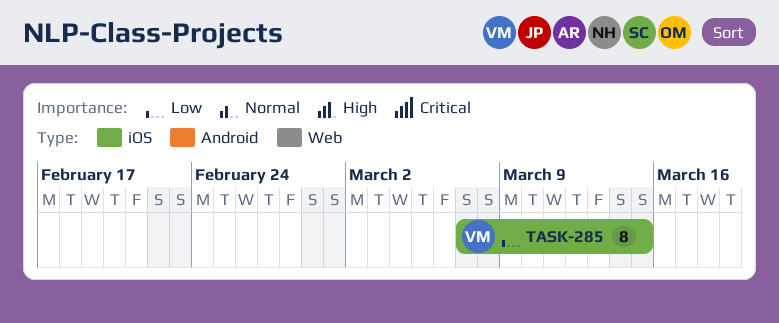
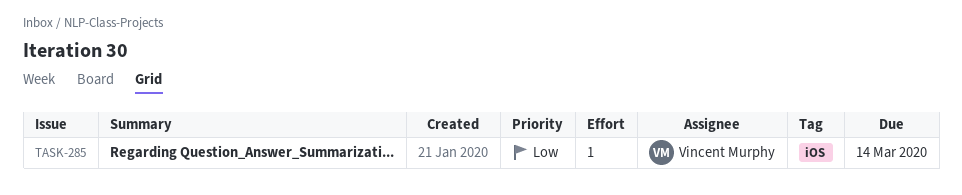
TASK-285, estimate: 8 -> 1
TASK-285, due: Mar 15 -> Mar 14

